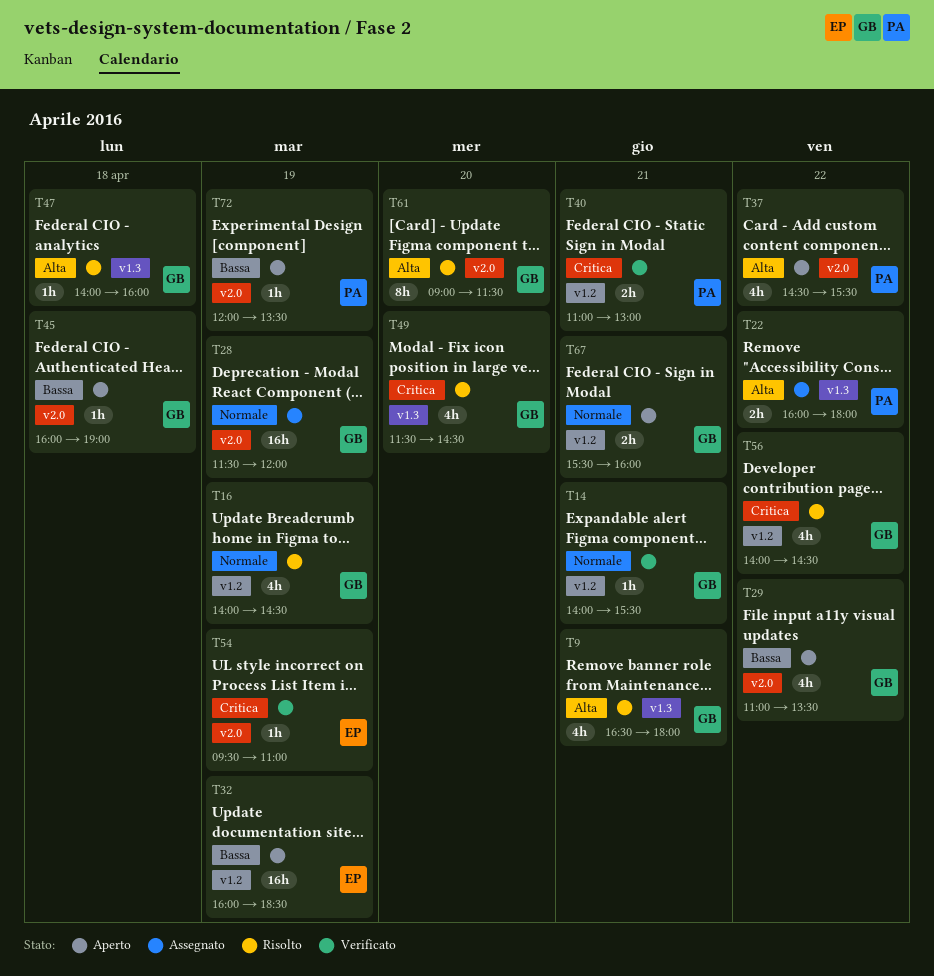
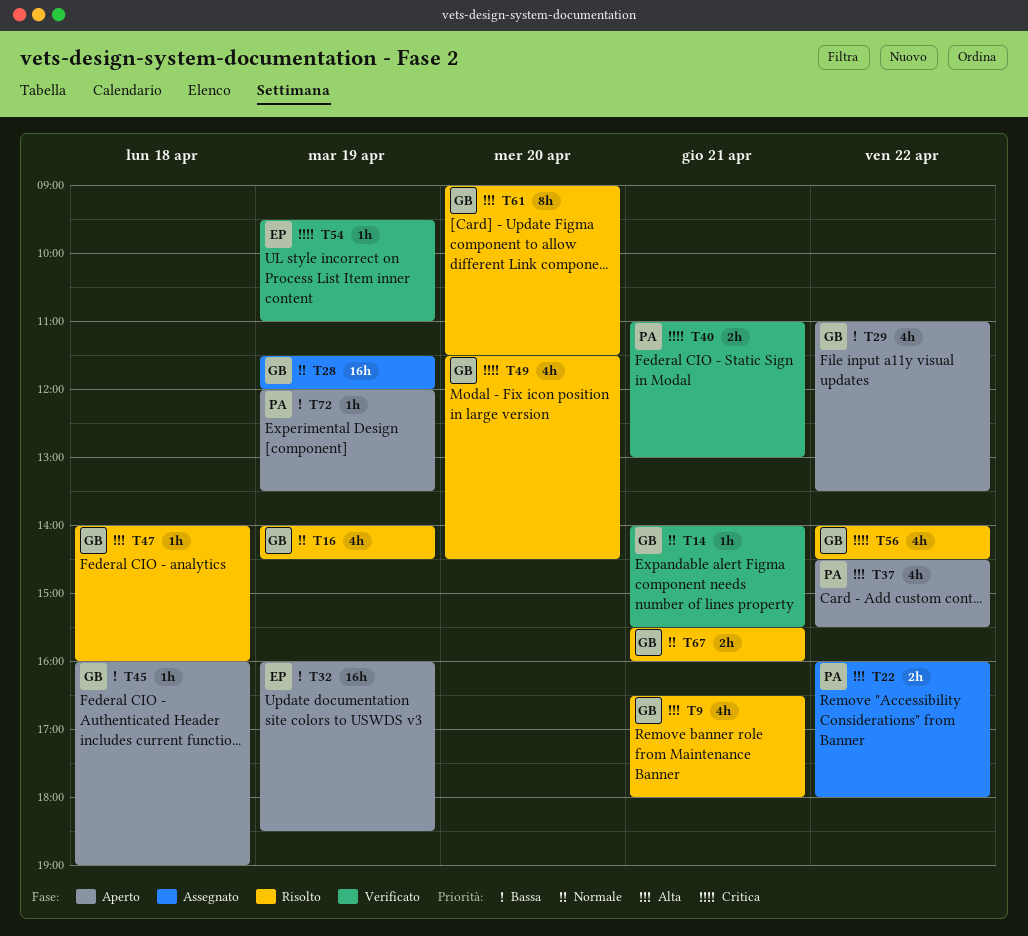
T67, status: Aperto -> Risolto

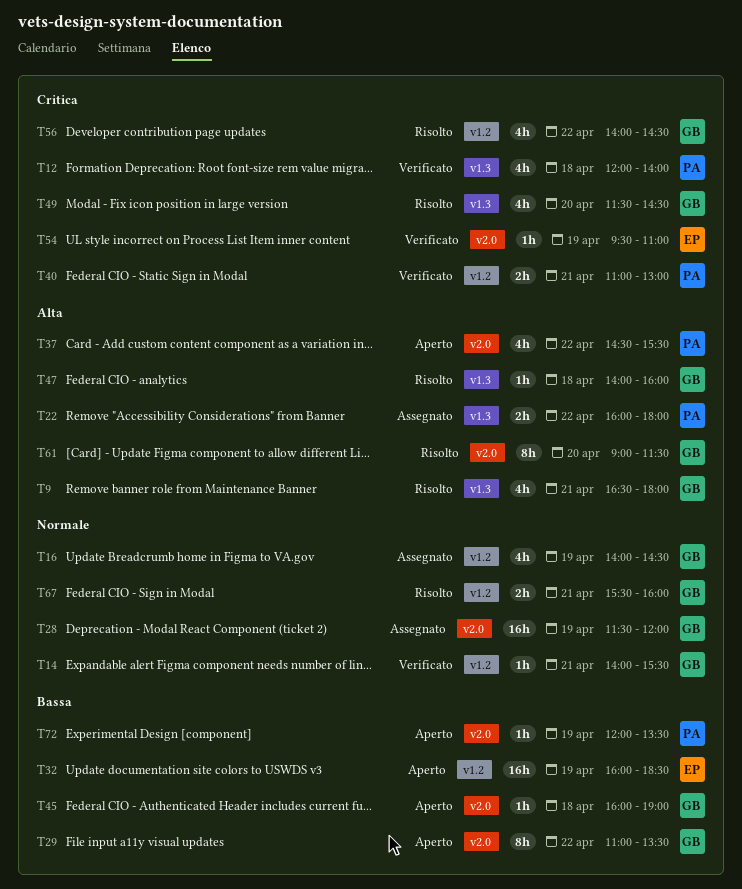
T12: none -> present
T16, status: Risolto -> Assegnato
T29, estimate: 4h -> 8h

